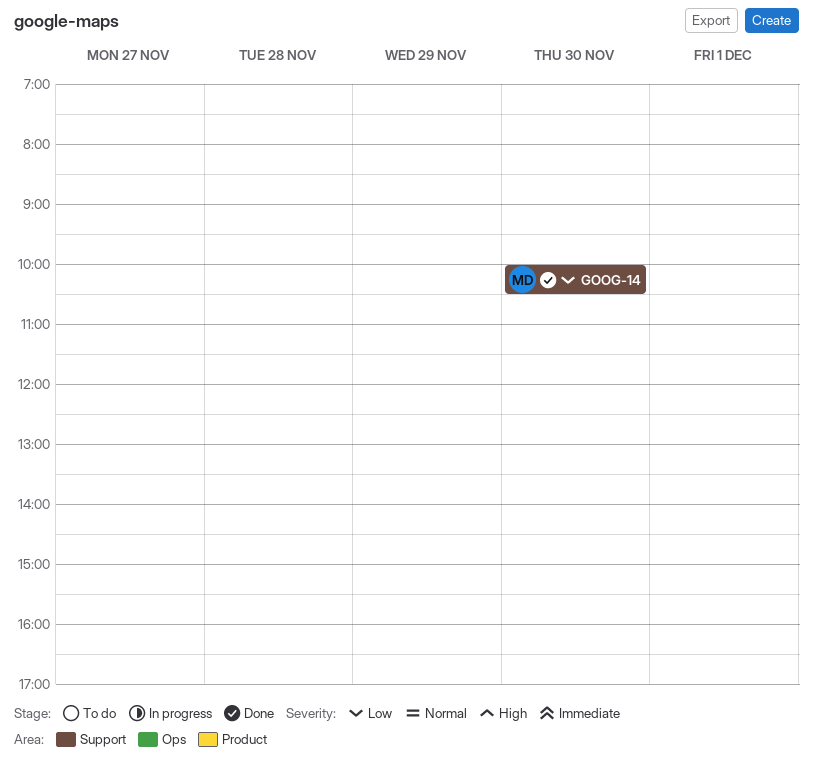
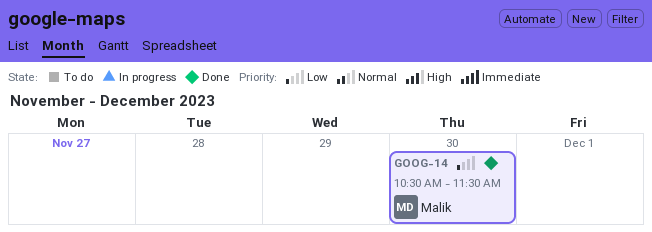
GOOG-14, begins: 10:00 -> 10:30
GOOG-14, ends: 10:30 -> 11:30

